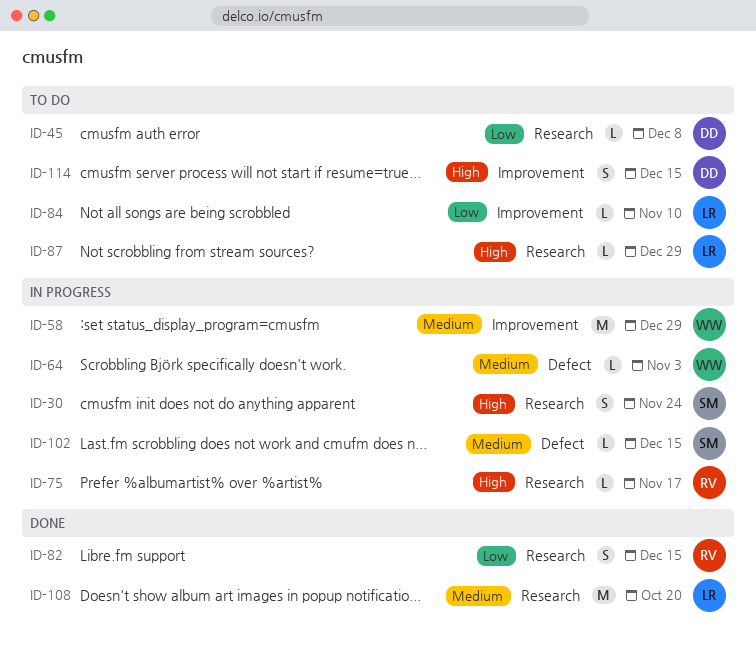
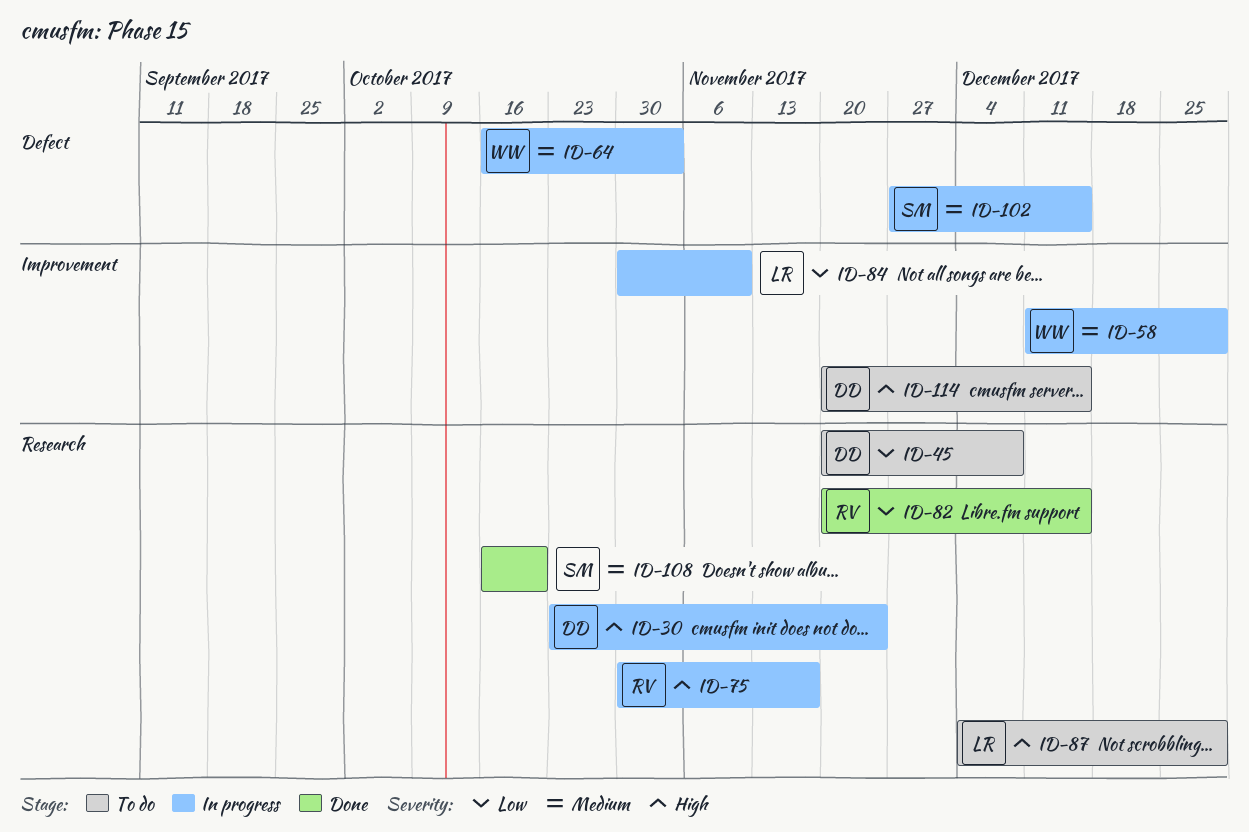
ID-30, owner: SM -> DD
ID-84, status: To do -> In progress
ID-108, owner: LR -> SM

